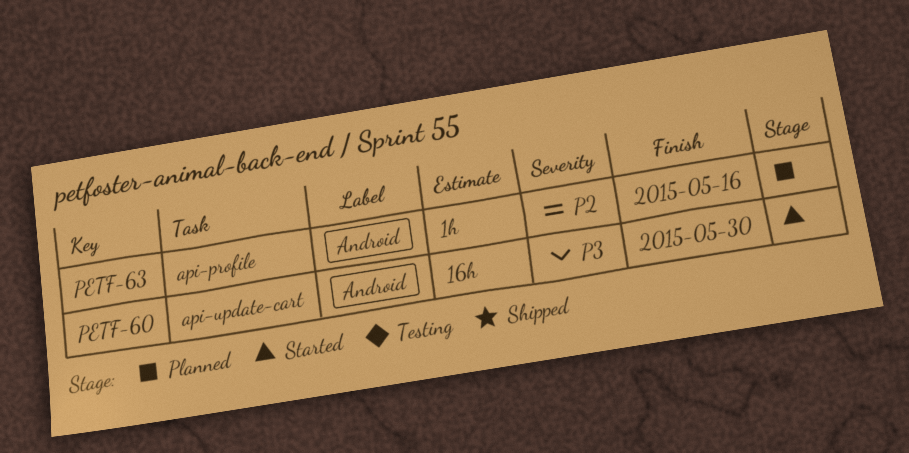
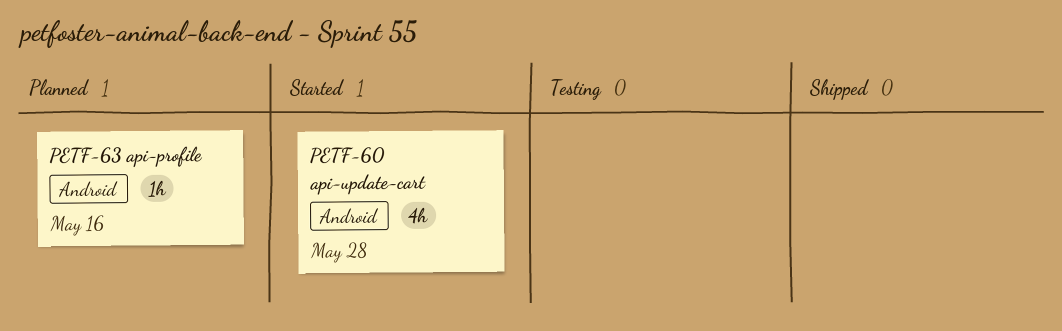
PETF-60, estimate: 16h -> 4h
PETF-60, due: May 30 -> May 28

